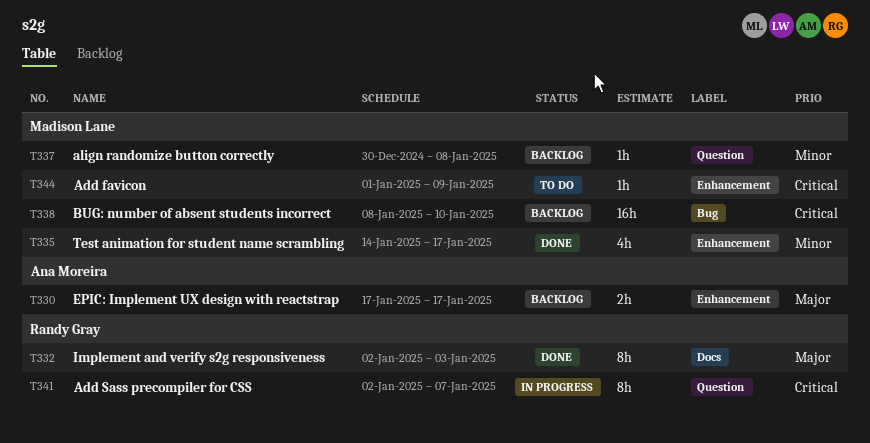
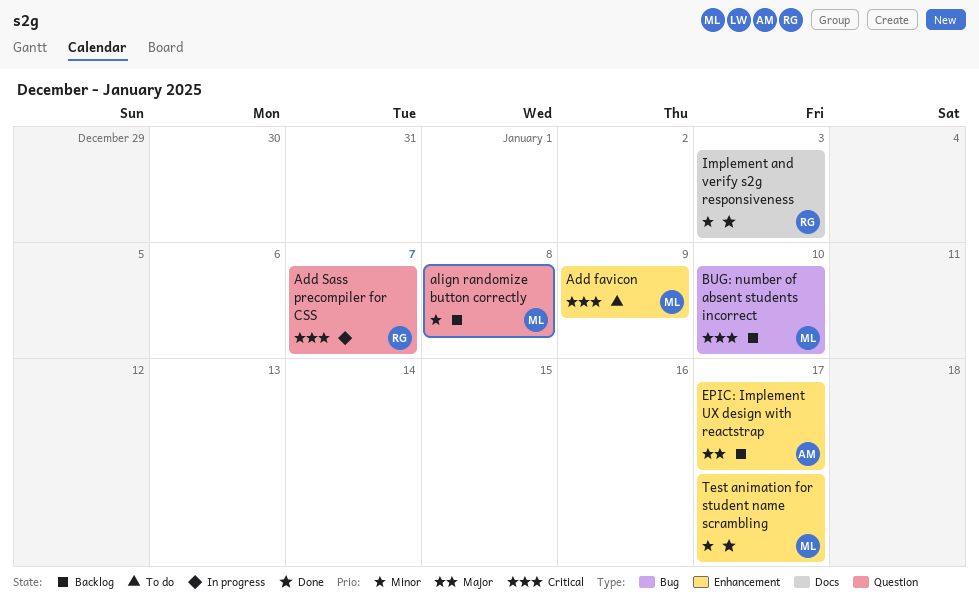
Implement and verify s2g responsiveness, priority: Major -> Minor

